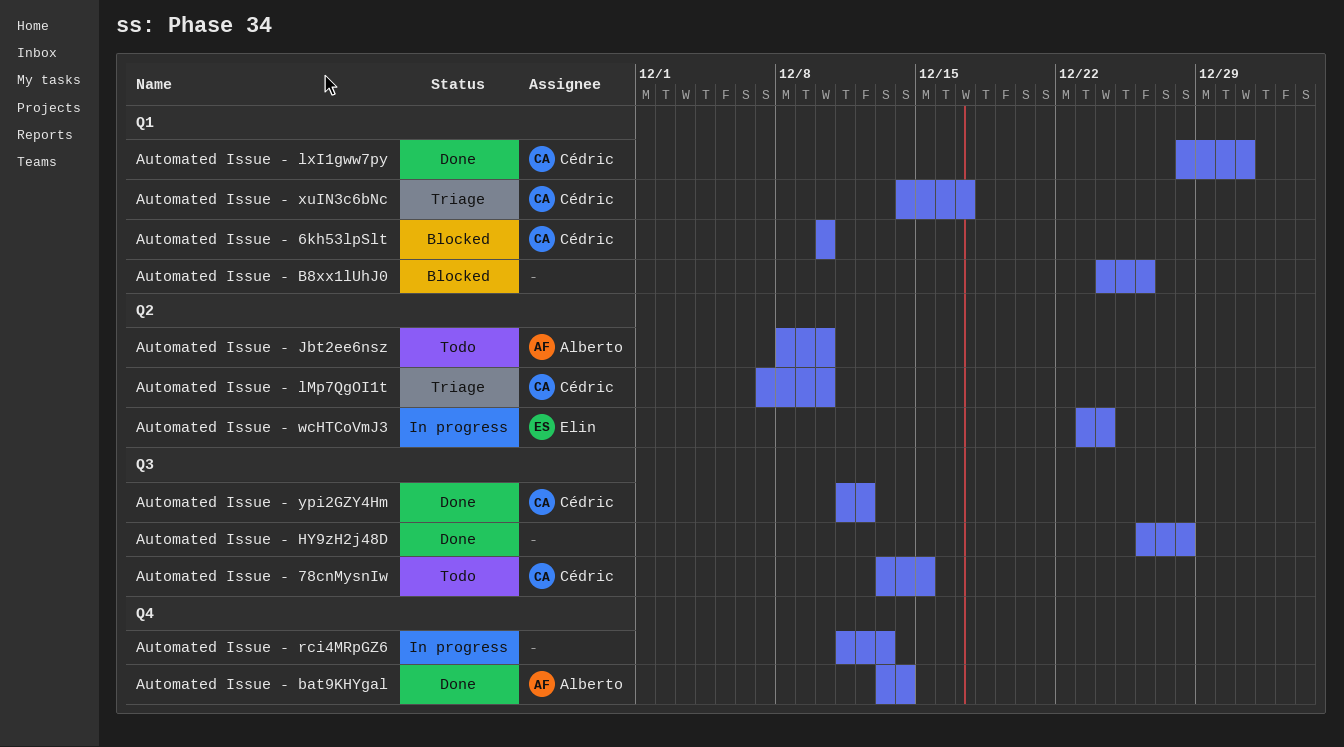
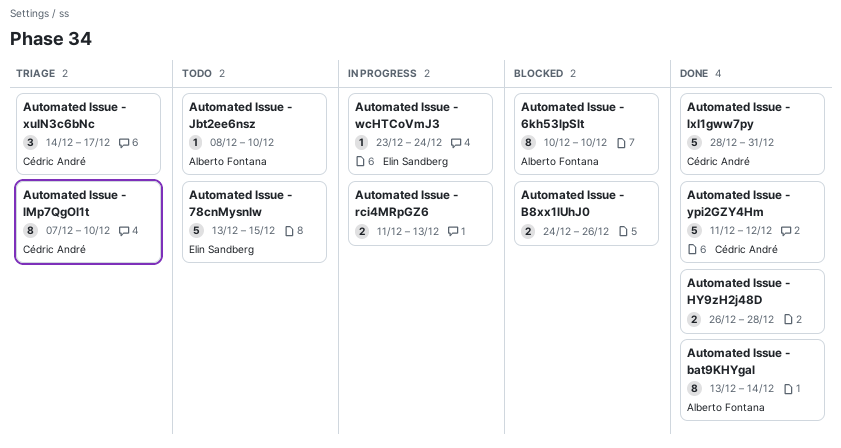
Automated Issue - 6kh53lpSlt, owner: Cédric André -> Alberto Fontana
Automated Issue - 78cnMysnIw, owner: Cédric André -> Elin Sandberg

